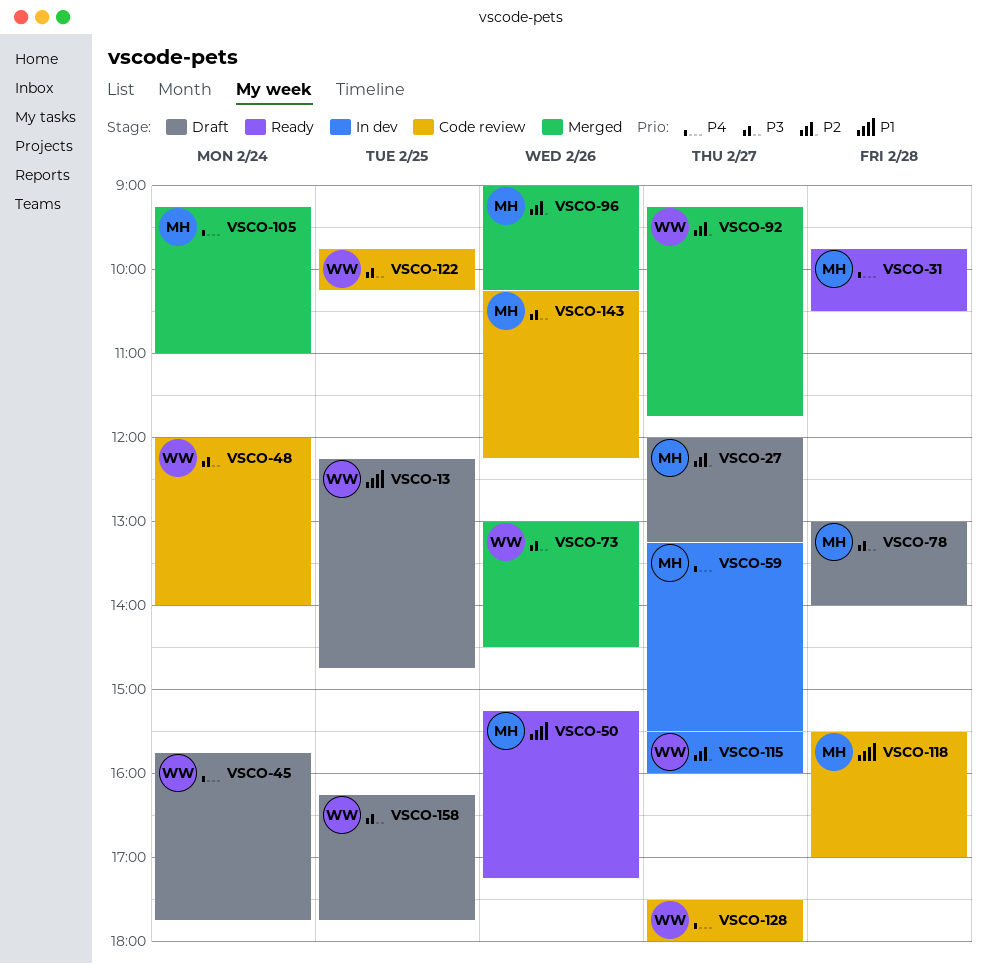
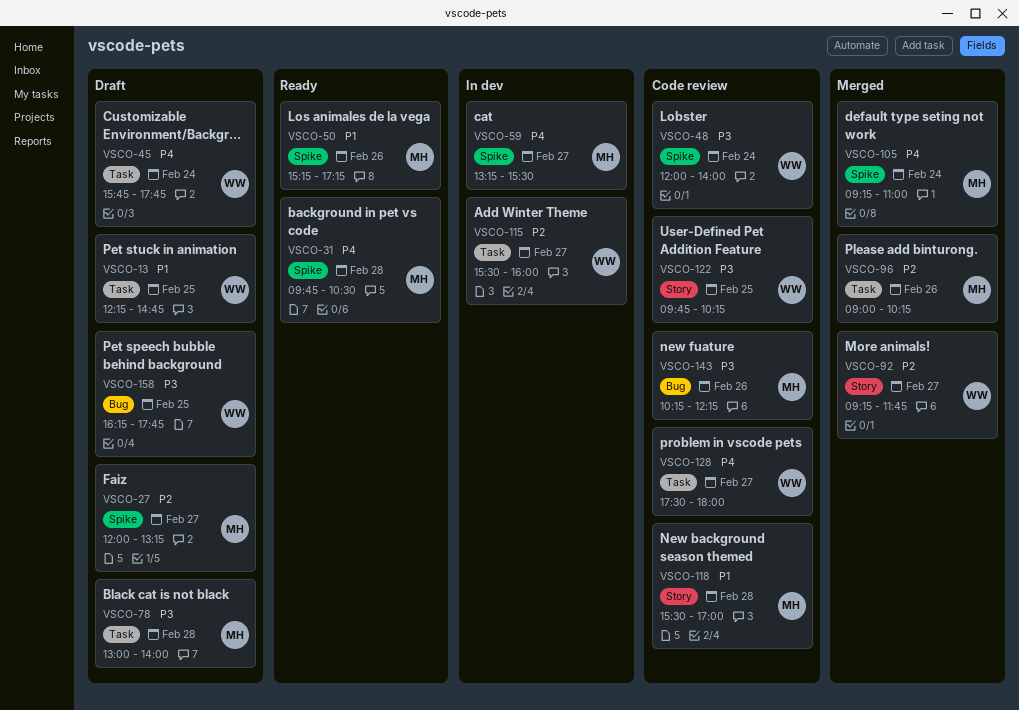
VSCO-73: present -> none

